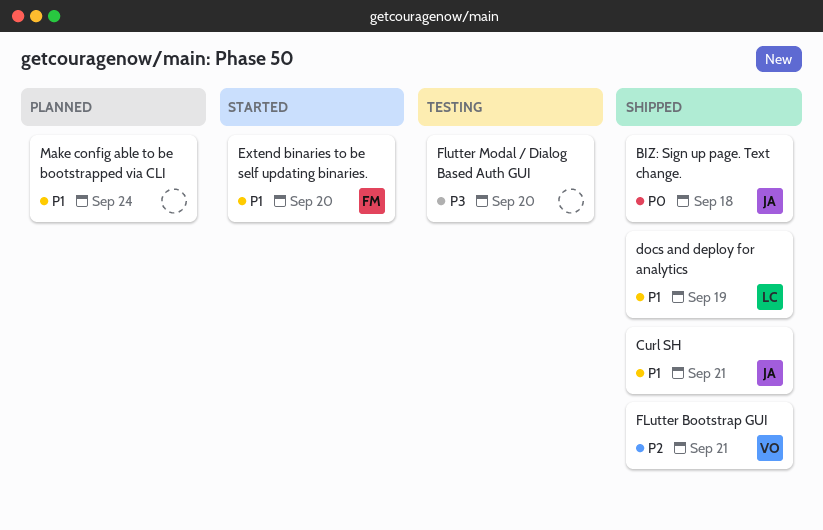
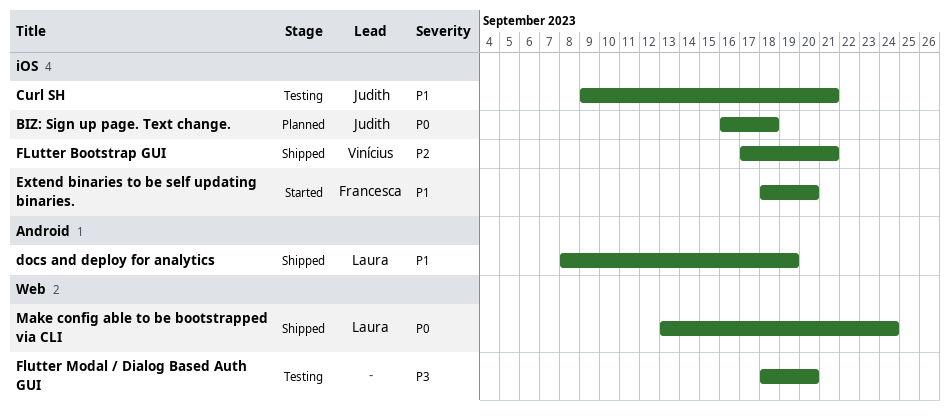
BIZ: Sign up page. Text change., status: Shipped -> Planned
Curl SH, status: Shipped -> Testing
Make config able to be bootstrapped via CLI, status: Planned -> Shipped
Make config able to be bootstrapped via CLI, owner: none -> Laura
Make config able to be bootstrapped via CLI, priority: P1 -> P0

